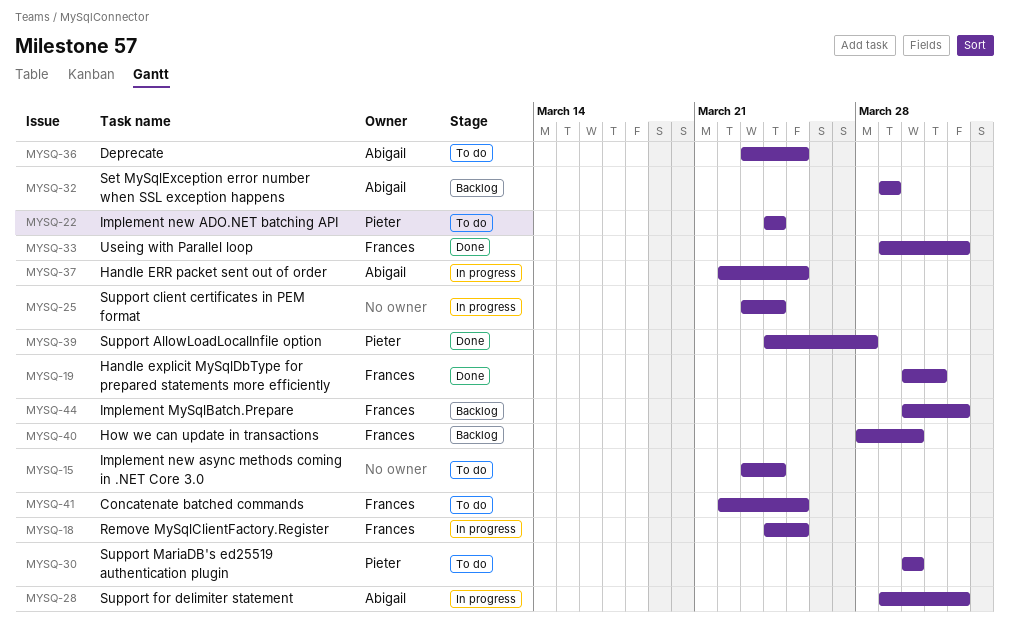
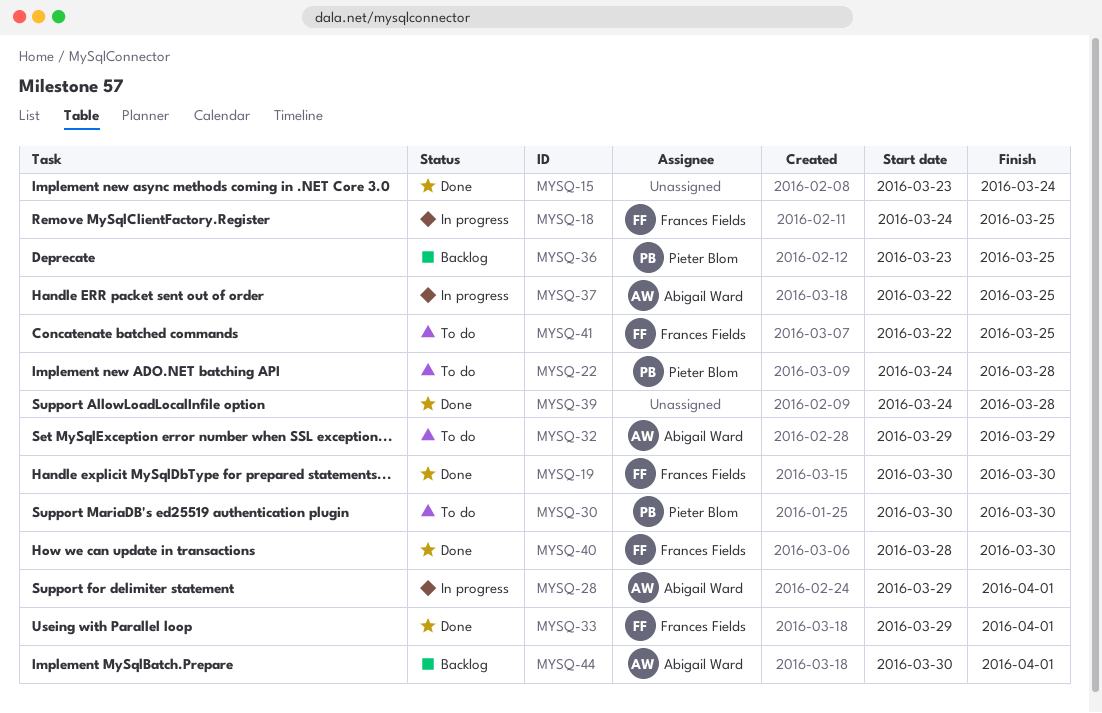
MYSQ-15, status: To do -> Done
MYSQ-19, due: Mar 31 -> Mar 30
MYSQ-22, due: Mar 24 -> Mar 28
MYSQ-25: present -> none
MYSQ-32, status: Backlog -> To do
MYSQ-36, status: To do -> Backlog
MYSQ-36, owner: Abigail Ward -> Pieter Blom
MYSQ-39, owner: Pieter Blom -> none
MYSQ-40, status: Backlog -> Done
MYSQ-44, owner: Frances Fields -> Abigail Ward

